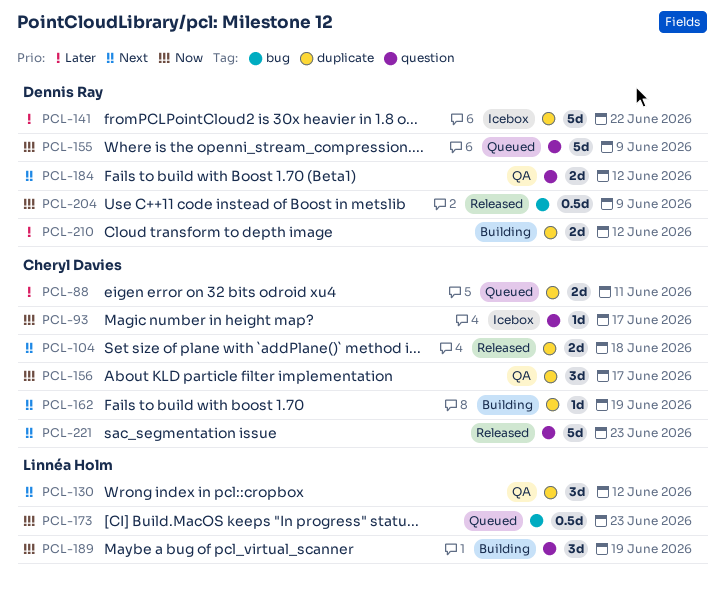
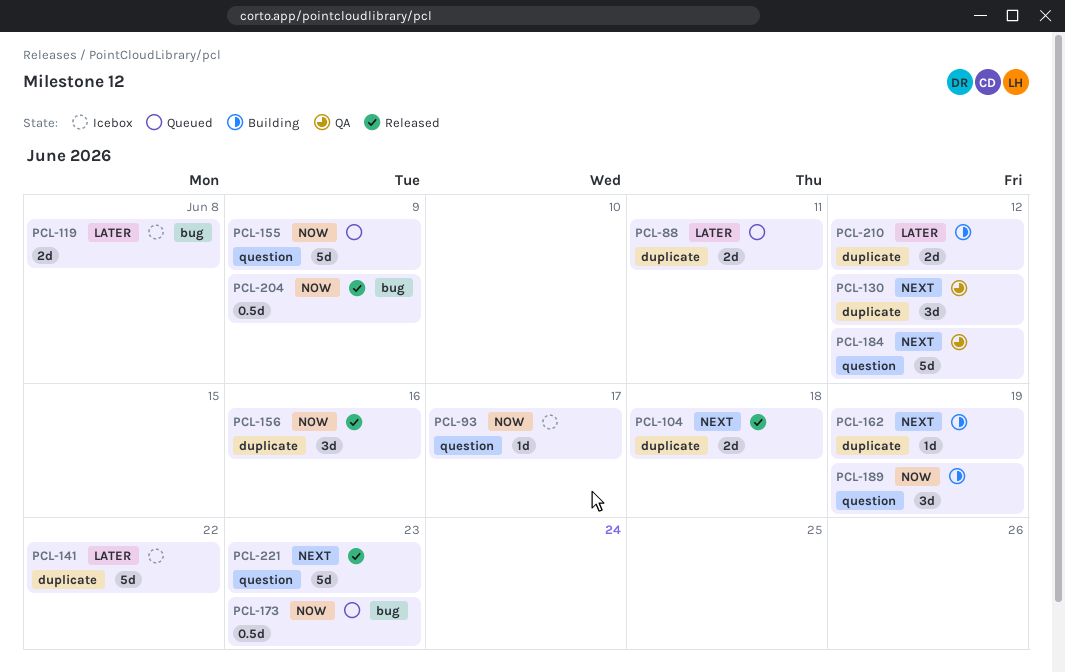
PCL-119: none -> present
PCL-156, status: QA -> Released
PCL-156, due: Jun 17 -> Jun 16
PCL-184, estimate: 2d -> 5d

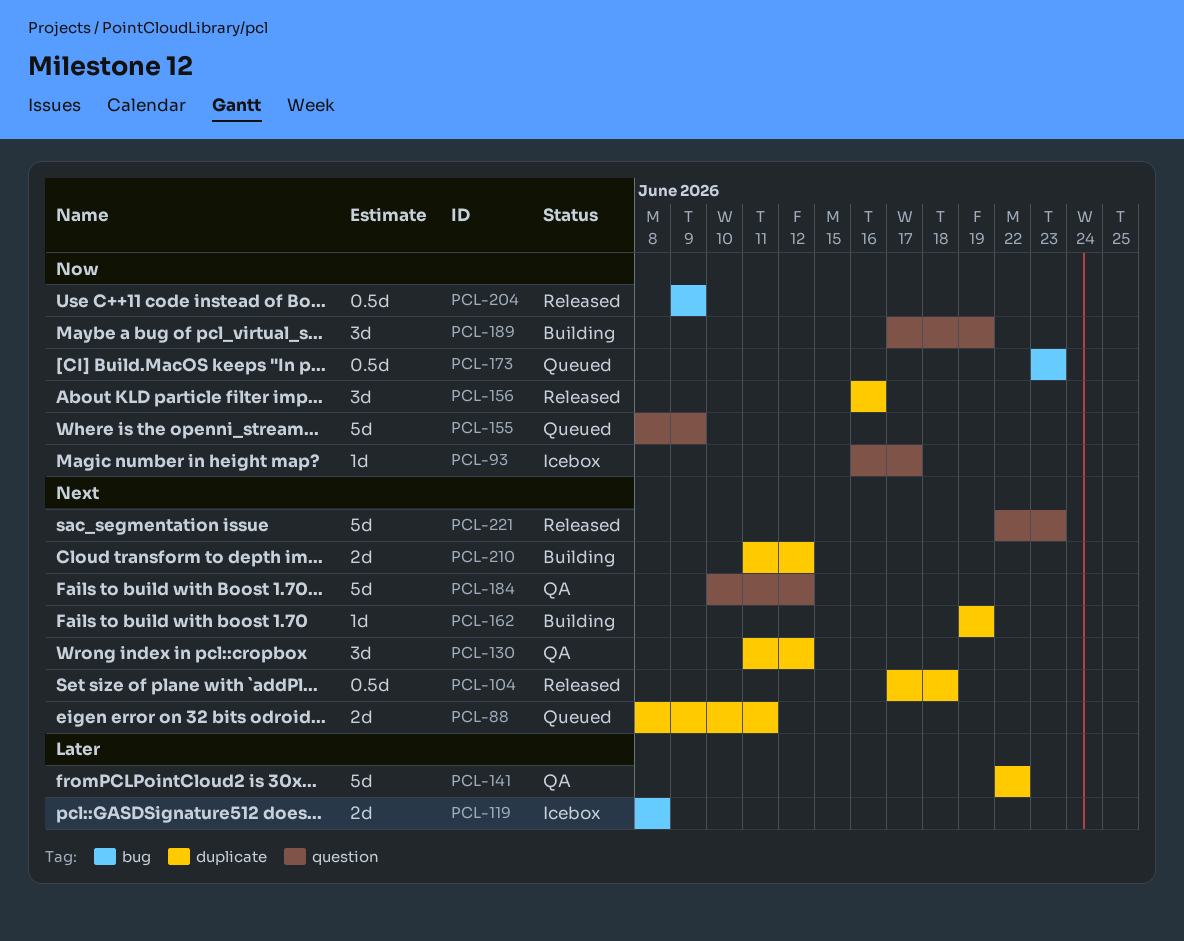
PCL-88, priority: Later -> Next
PCL-104, estimate: 2d -> 0.5d
PCL-141, status: Icebox -> QA
PCL-210, priority: Later -> Next

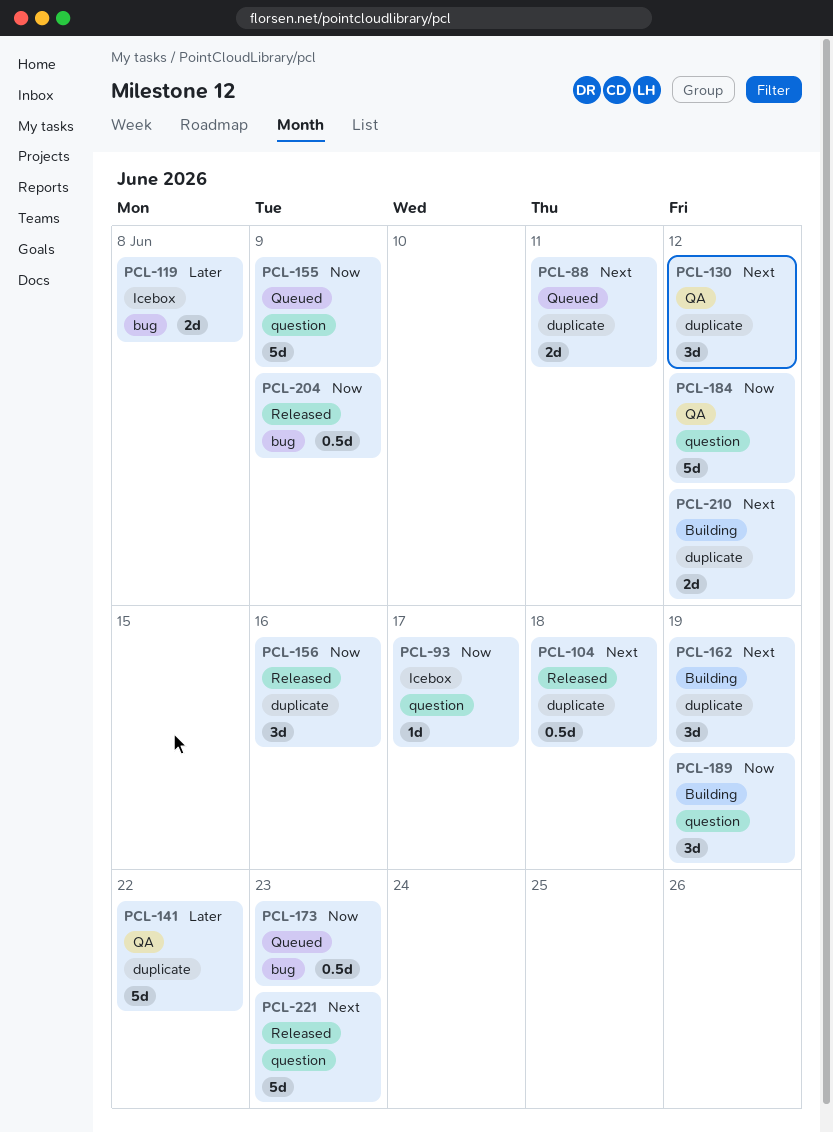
PCL-162, estimate: 1d -> 3d
PCL-184, priority: Next -> Now

